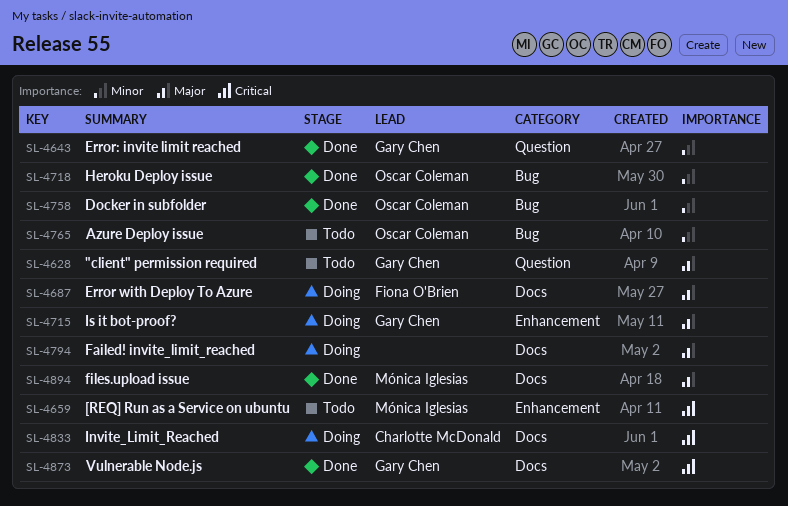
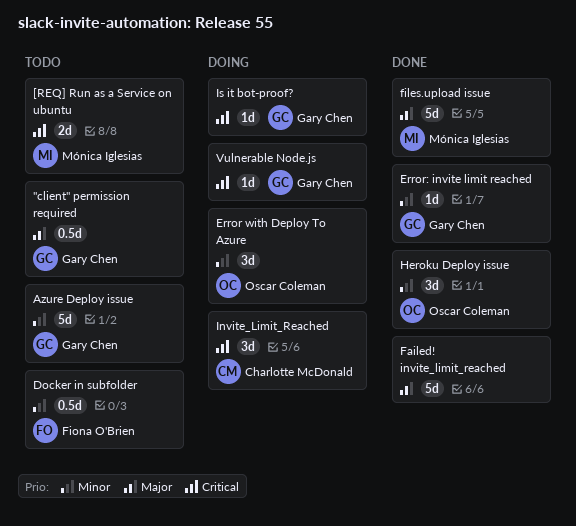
Azure Deploy issue, owner: Oscar Coleman -> Gary Chen
Docker in subfolder, status: Done -> Todo
Docker in subfolder, owner: Oscar Coleman -> Fiona O'Brien
Error with Deploy To Azure, owner: Fiona O'Brien -> Oscar Coleman
Error with Deploy To Azure, priority: Major -> Minor
Failed! invite_limit_reached, status: Doing -> Done
Is it bot-proof?, priority: Major -> Critical
Vulnerable Node.js, status: Done -> Doing

